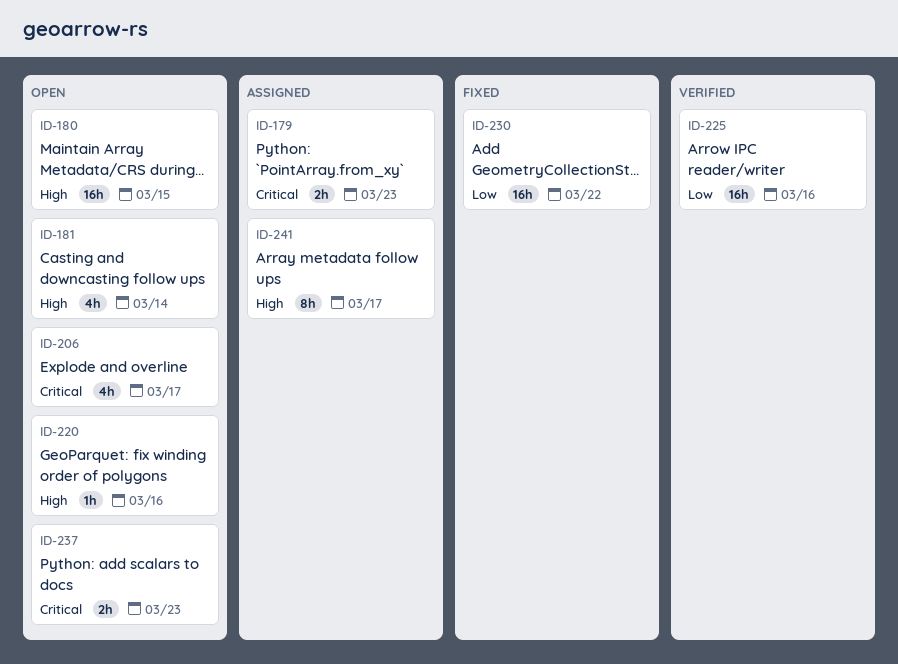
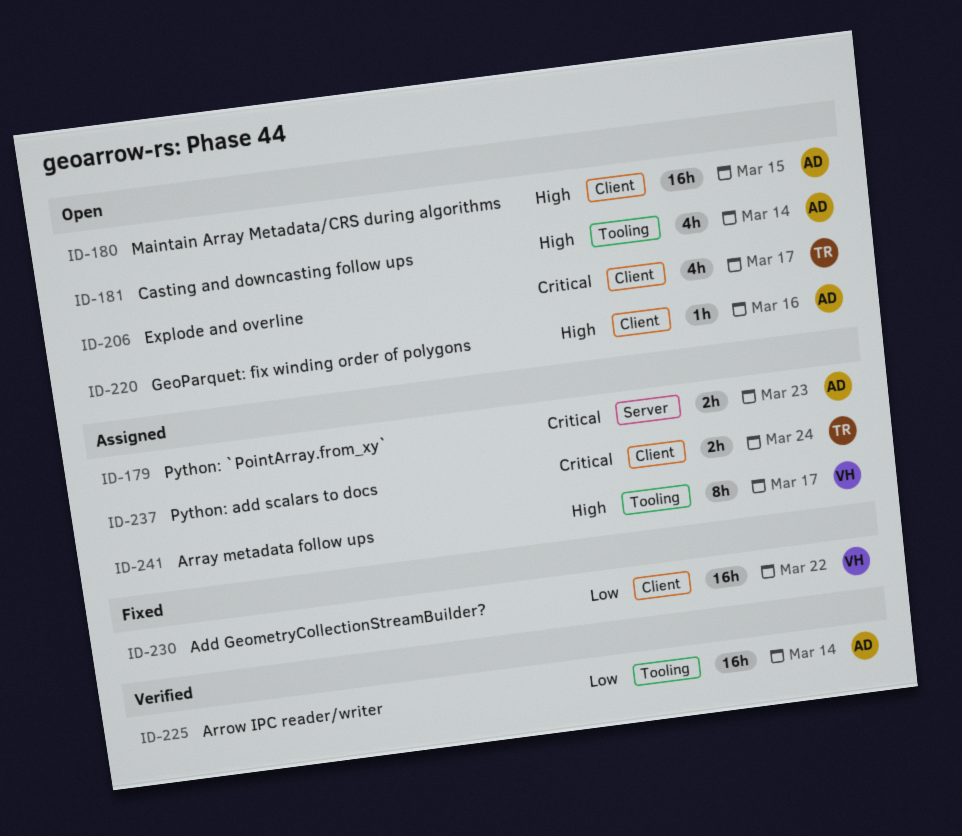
ID-225, due: Mar 16 -> Mar 14
ID-237, status: Open -> Assigned
ID-237, due: Mar 23 -> Mar 24

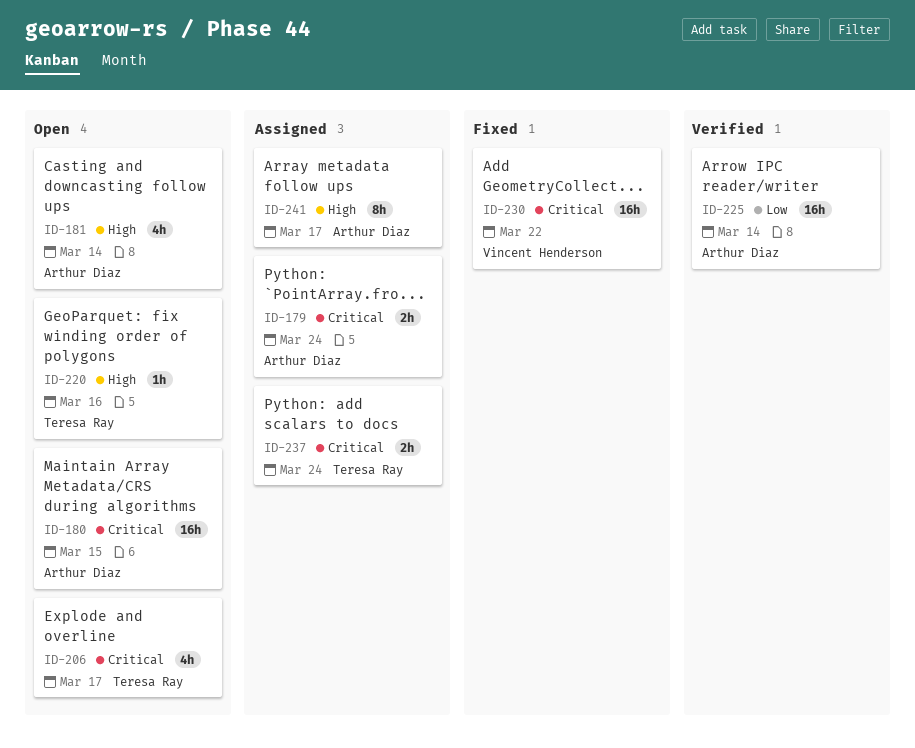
ID-179, due: Mar 23 -> Mar 24
ID-180, priority: High -> Critical
ID-220, owner: Arthur Diaz -> Teresa Ray
ID-230, priority: Low -> Critical
ID-241, owner: Vincent Henderson -> Arthur Diaz

